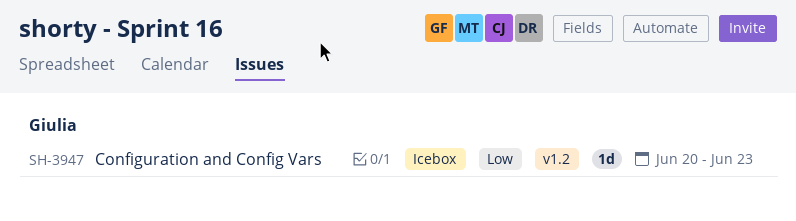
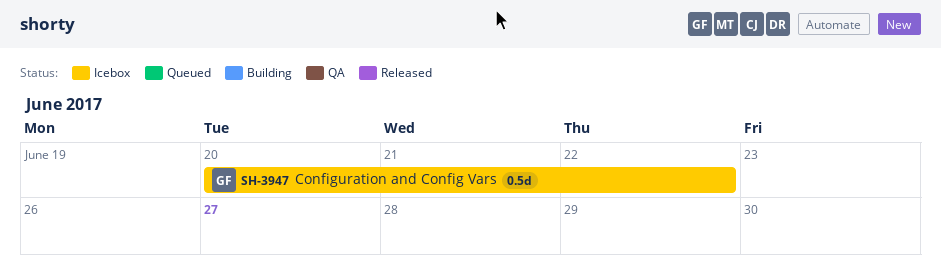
SH-3947, estimate: 1d -> 0.5d
SH-3947, due: Jun 23 -> Jun 22

